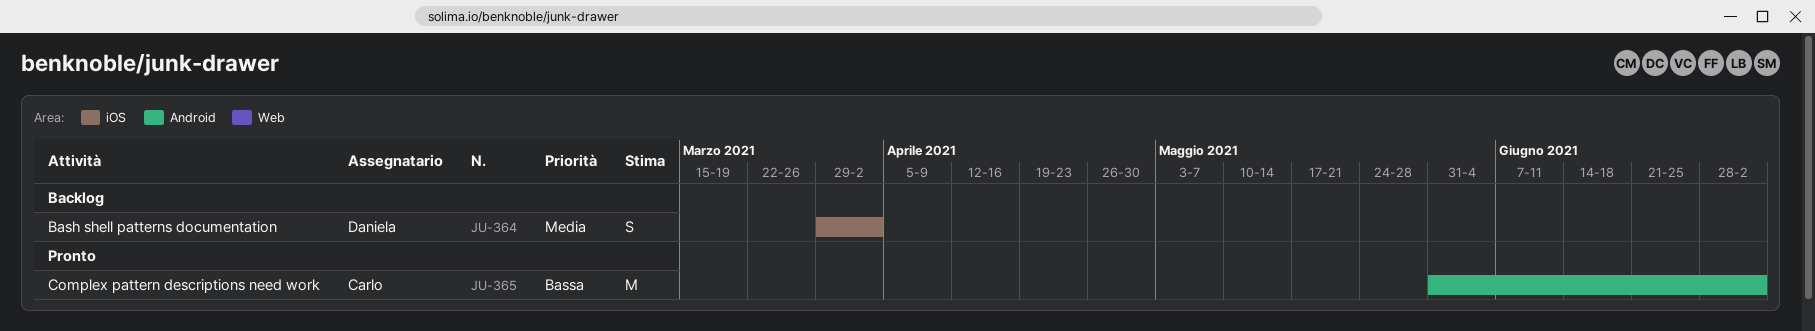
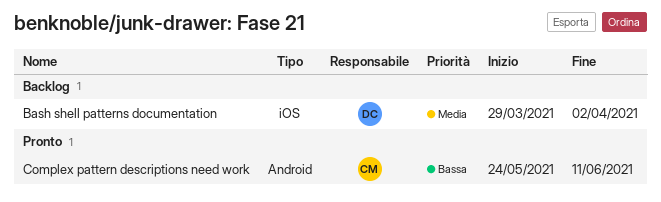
Complex pattern descriptions need work, start: May 31 -> May 24
Complex pattern descriptions need work, due: Jul 2 -> Jun 11

